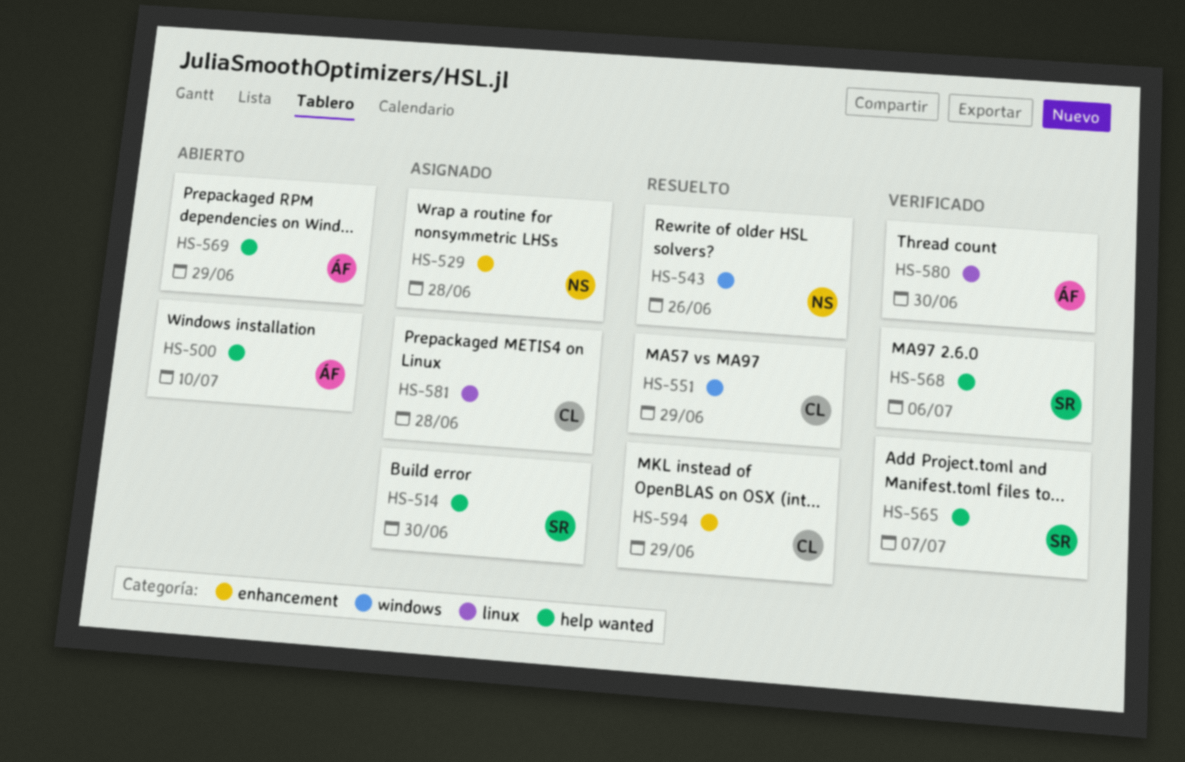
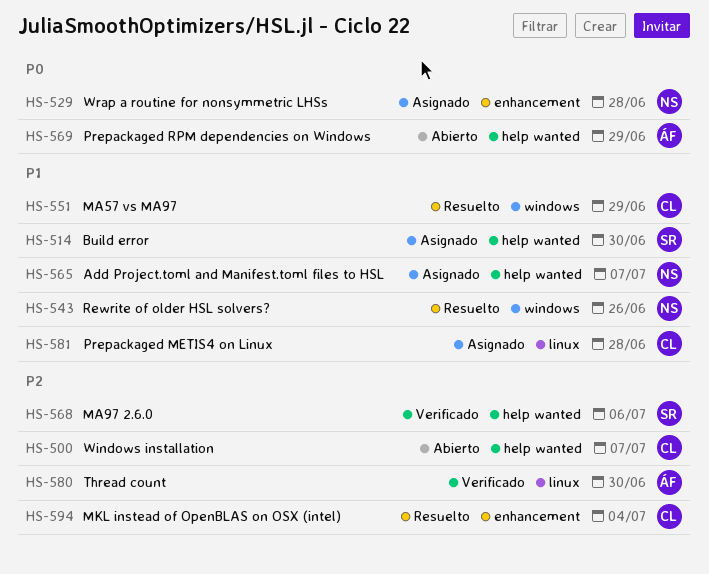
HS-500, owner: ÁF -> CL
HS-500, due: Jul 10 -> Jul 7
HS-565, status: Verificado -> Asignado
HS-565, owner: SR -> NS
HS-594, due: Jun 29 -> Jul 4

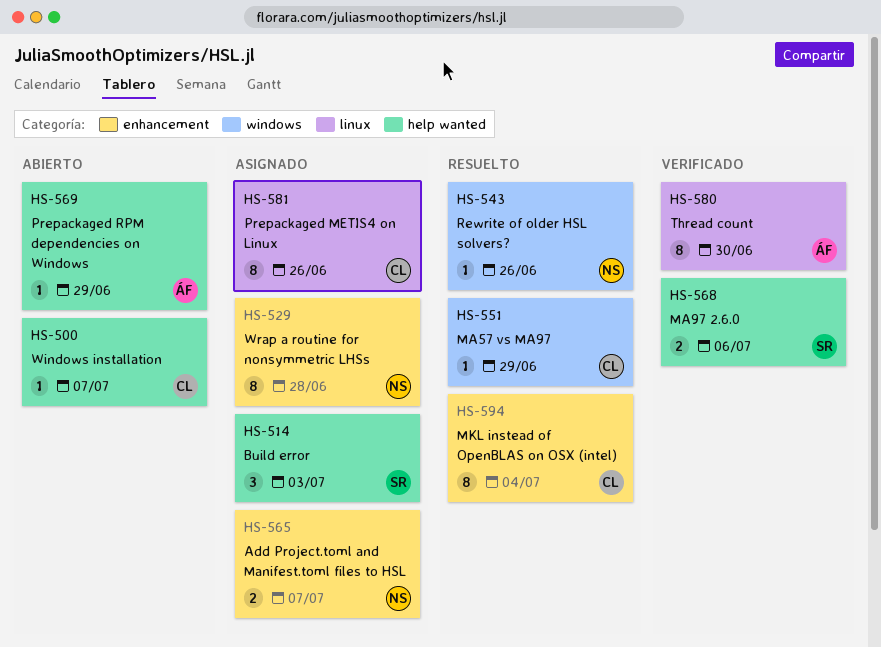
HS-514, due: Jun 30 -> Jul 3
HS-565, label: help wanted -> enhancement
HS-581, due: Jun 28 -> Jun 26

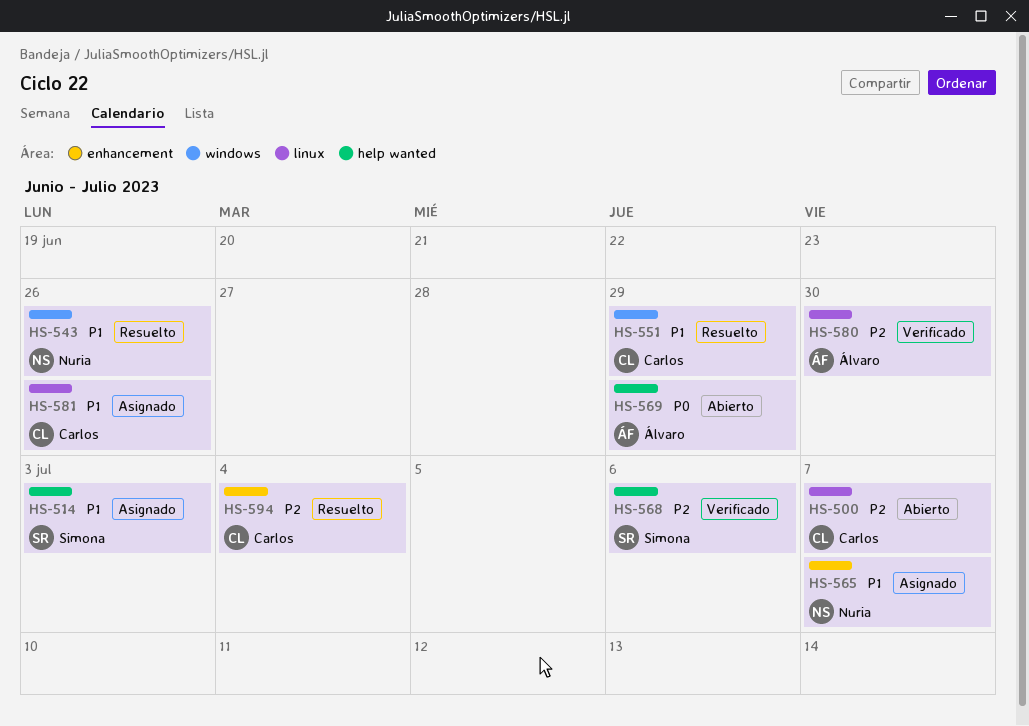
HS-500, label: help wanted -> linux
HS-529: present -> none

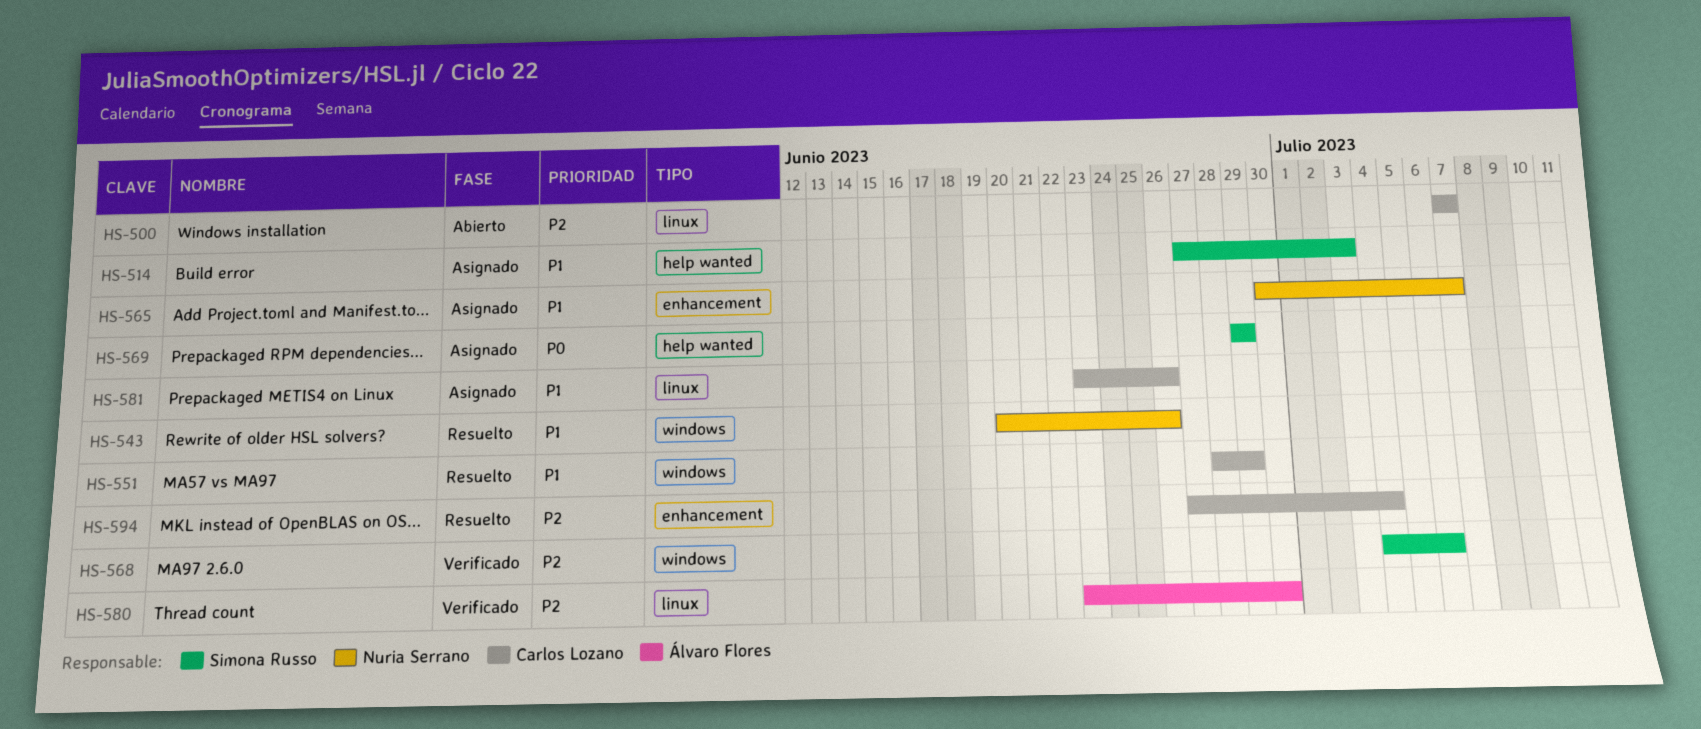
HS-568, label: help wanted -> windows
HS-569, status: Abierto -> Asignado
HS-569, owner: Álvaro Flores -> Simona Russo

